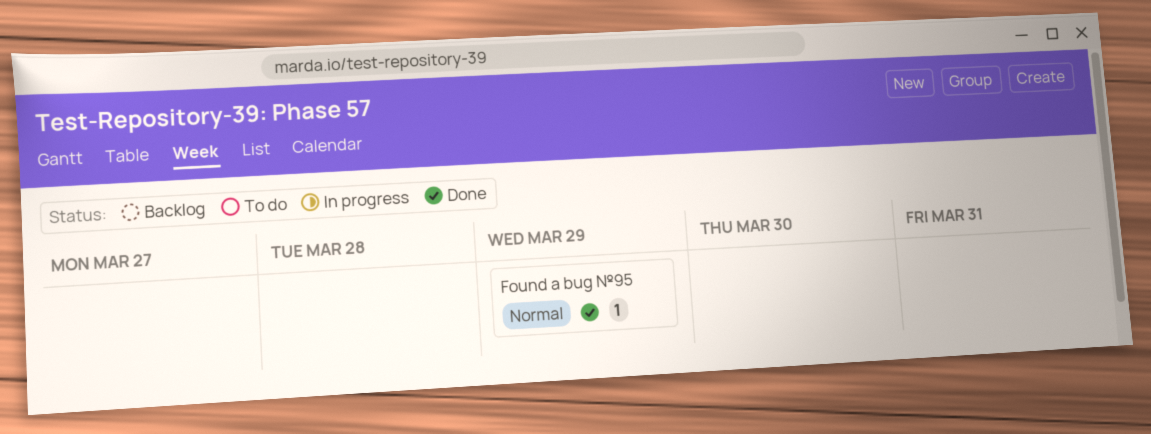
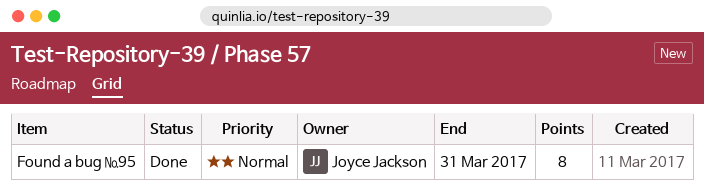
Found a bug №95, estimate: 1 -> 8
Found a bug №95, due: Mar 29 -> Mar 31

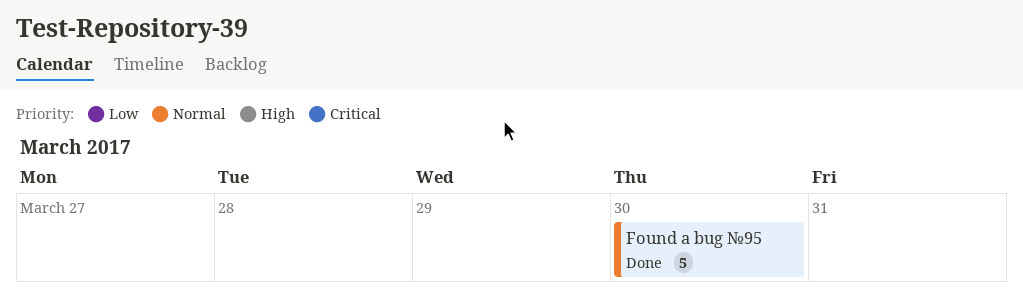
Found a bug №95, estimate: 8 -> 5
Found a bug №95, due: Mar 31 -> Mar 30

